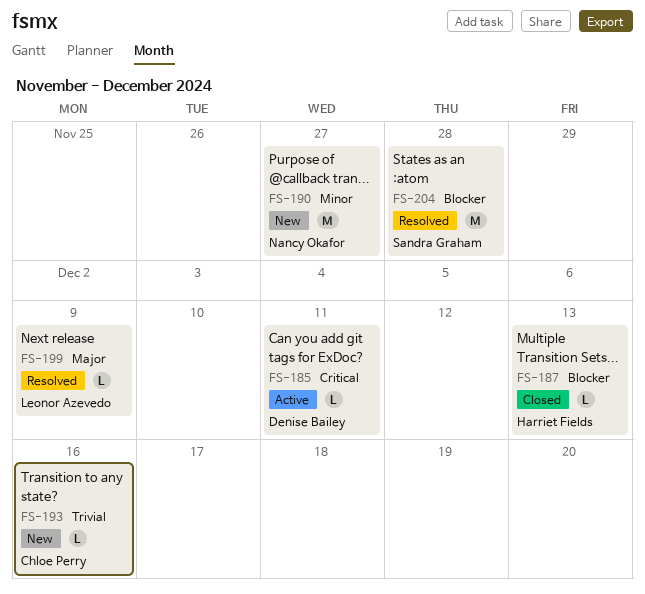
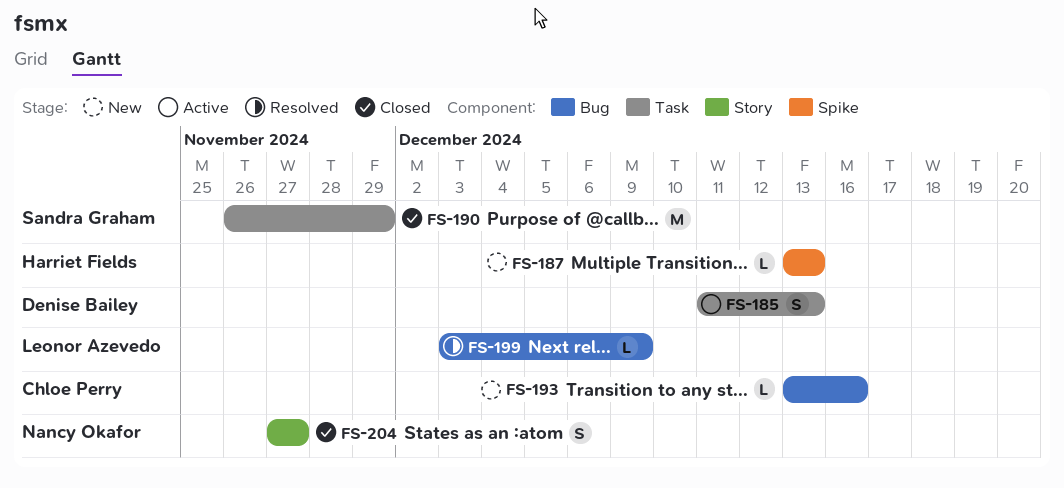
FS-185, estimate: L -> S
FS-185, due: Dec 11 -> Dec 13
FS-187, status: Closed -> New
FS-190, status: New -> Closed
FS-190, owner: Nancy Okafor -> Sandra Graham
FS-190, due: Nov 27 -> Nov 29
FS-204, status: Resolved -> Closed
FS-204, owner: Sandra Graham -> Nancy Okafor
FS-204, estimate: M -> S
FS-204, due: Nov 28 -> Nov 27

